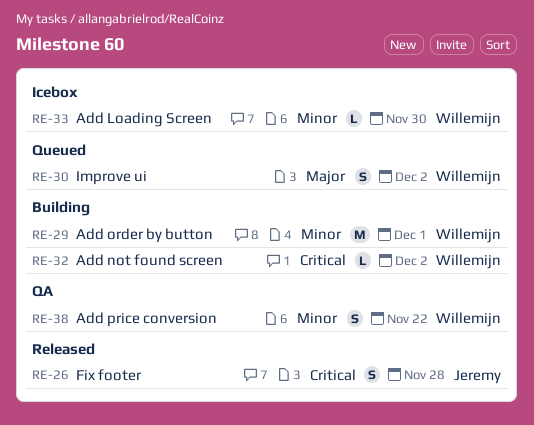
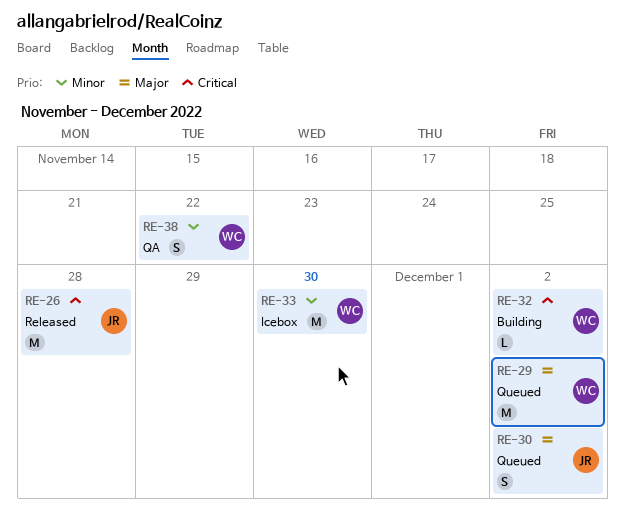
RE-26, estimate: S -> M
RE-29, status: Building -> Queued
RE-29, priority: Minor -> Major
RE-29, due: Dec 1 -> Dec 2
RE-30, owner: Willemijn -> Jeremy
RE-33, estimate: L -> M

